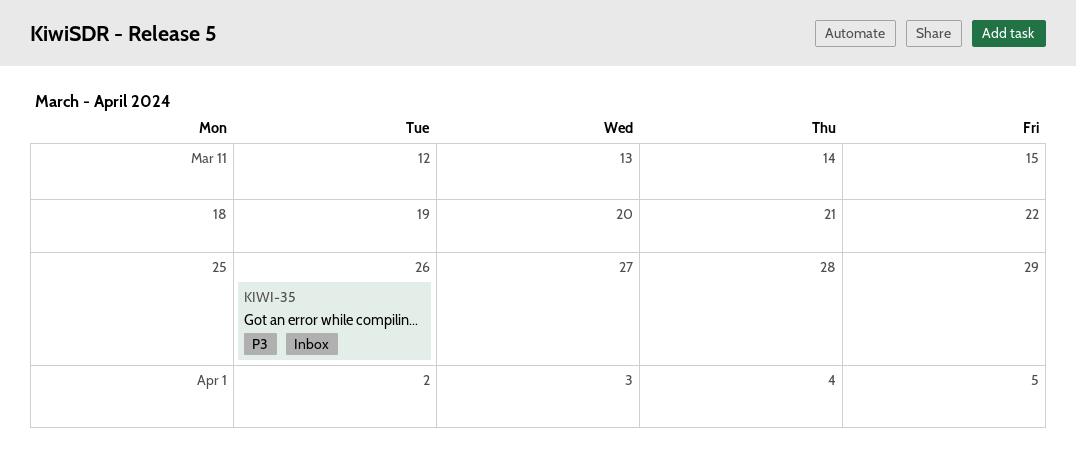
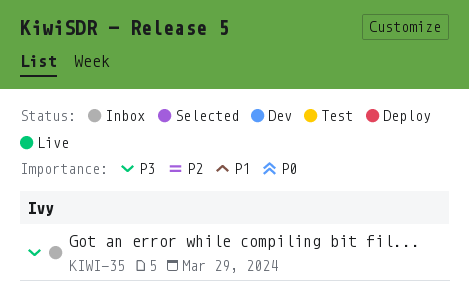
KIWI-35, due: Mar 26 -> Mar 29

